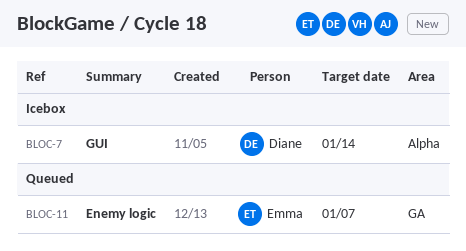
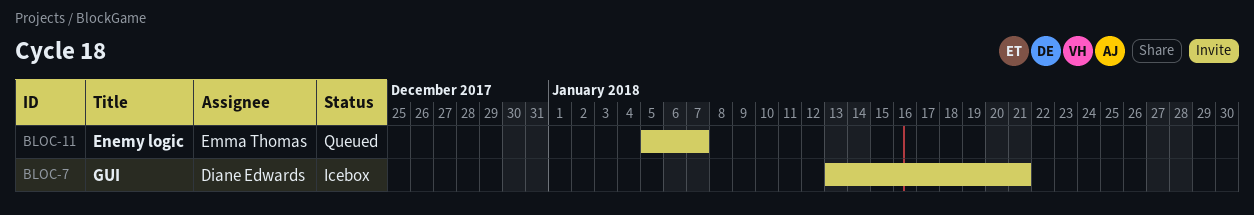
BLOC-7, due: Jan 14 -> Jan 21

